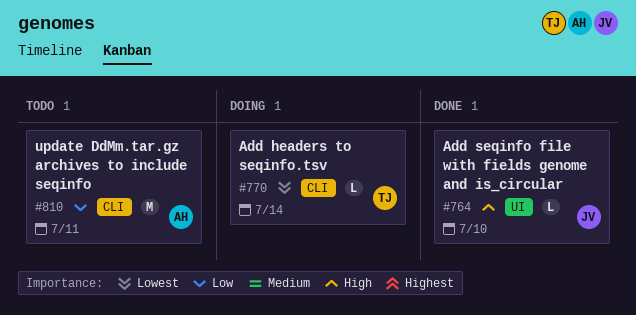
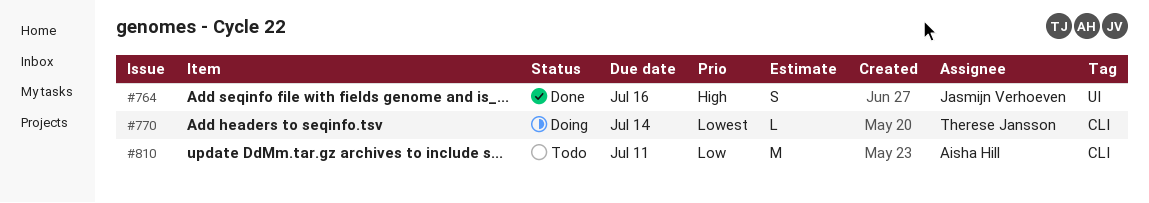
#764, estimate: L -> S
#764, due: Jul 10 -> Jul 16

